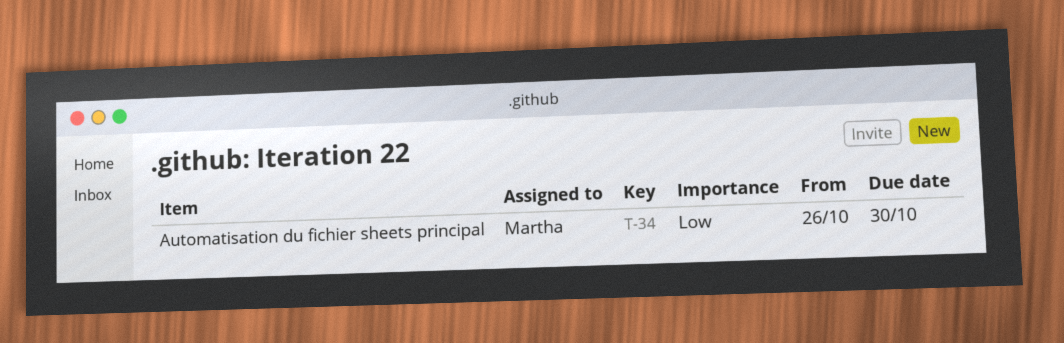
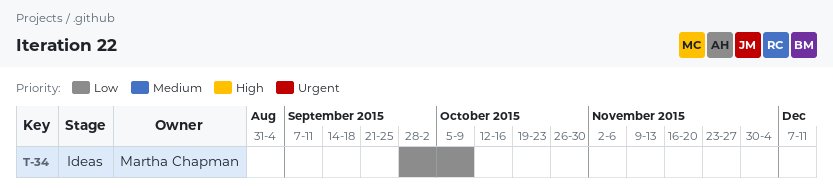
T-34, start: Oct 26 -> Sep 28
T-34, due: Oct 30 -> Oct 9

